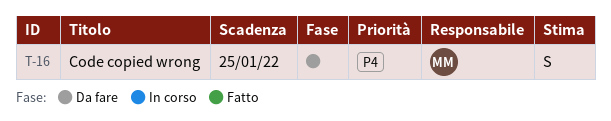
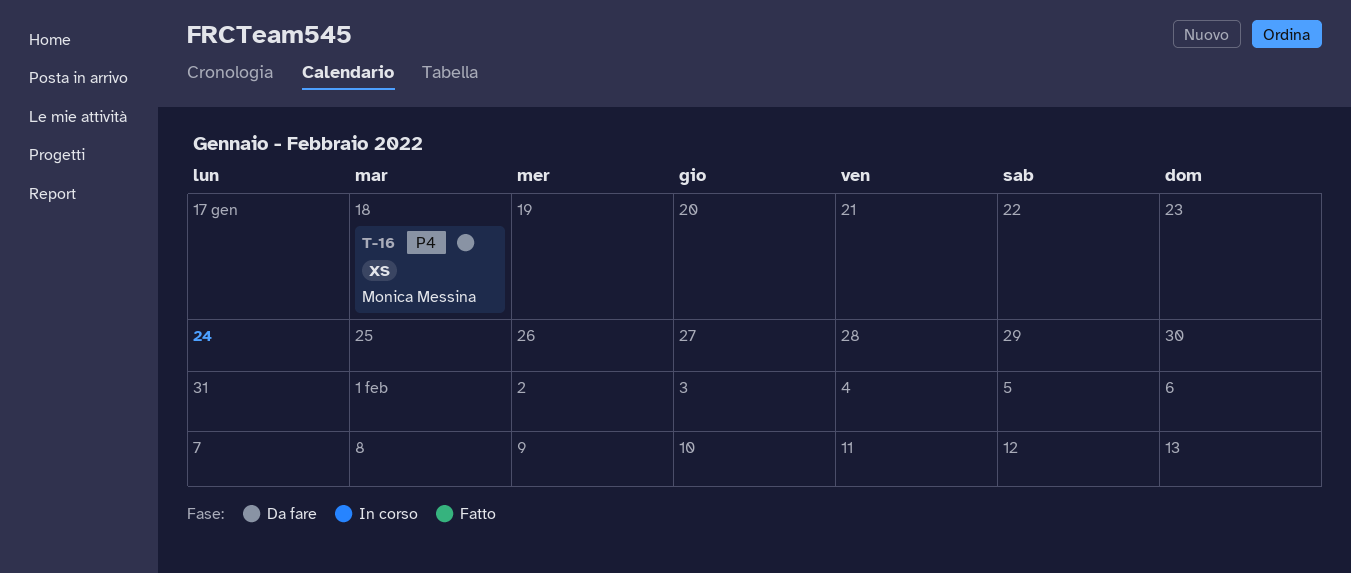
T-16, estimate: S -> XS
T-16, due: Jan 25 -> Jan 18

